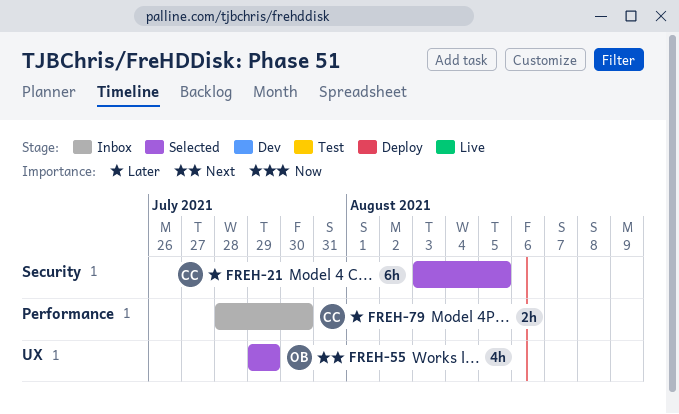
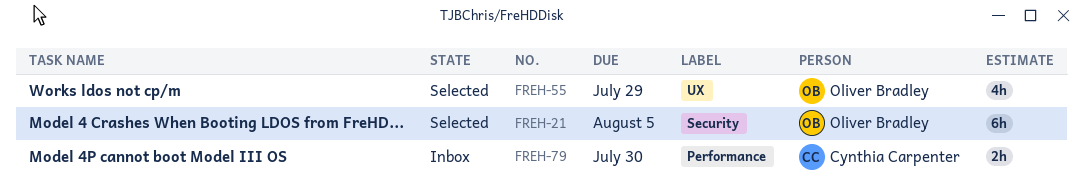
FREH-21, owner: Cynthia Carpenter -> Oliver Bradley

